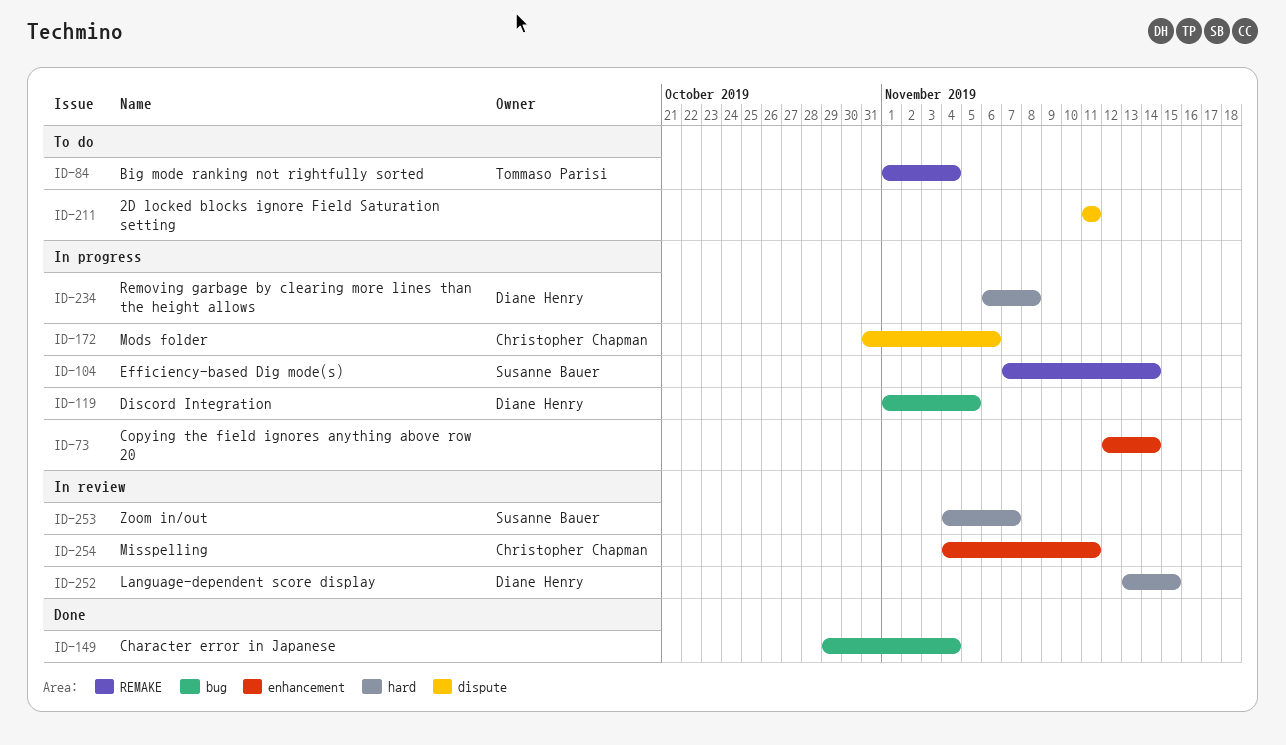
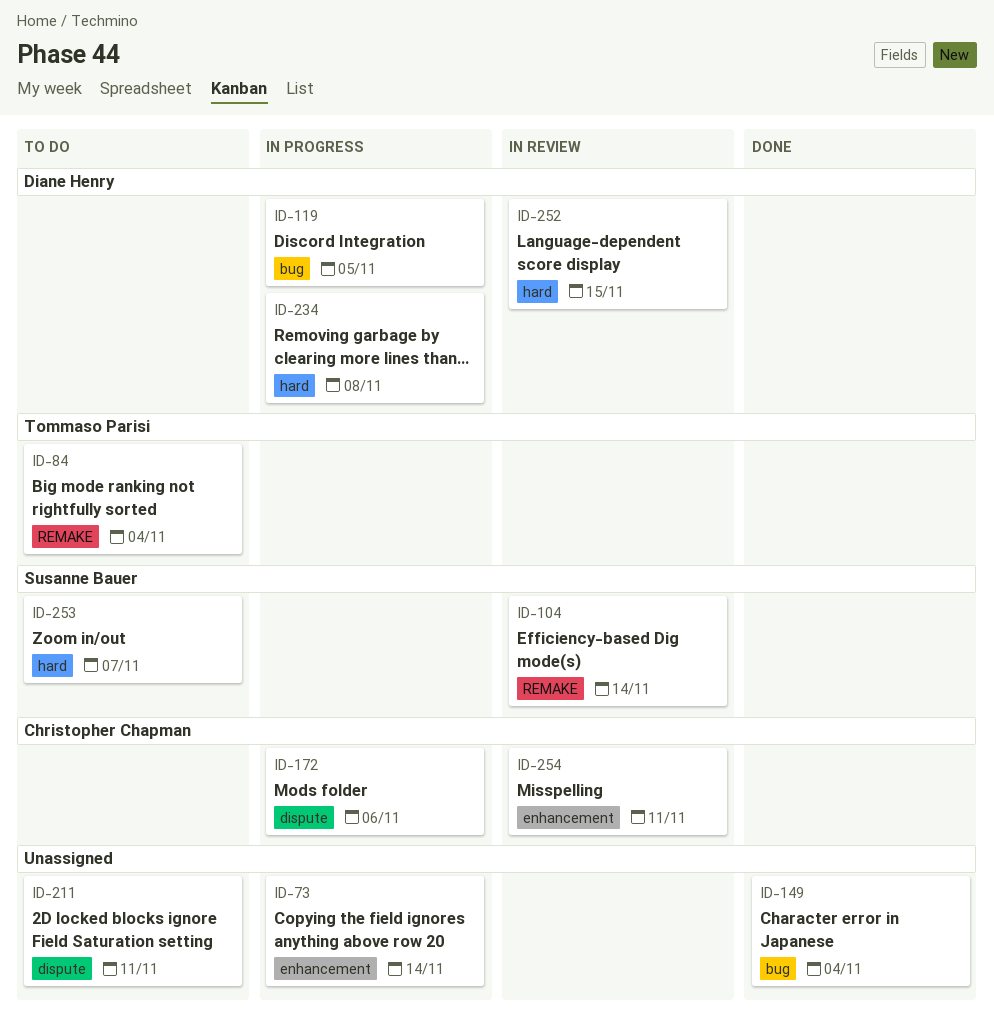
ID-104, status: In progress -> In review
ID-253, status: In review -> To do

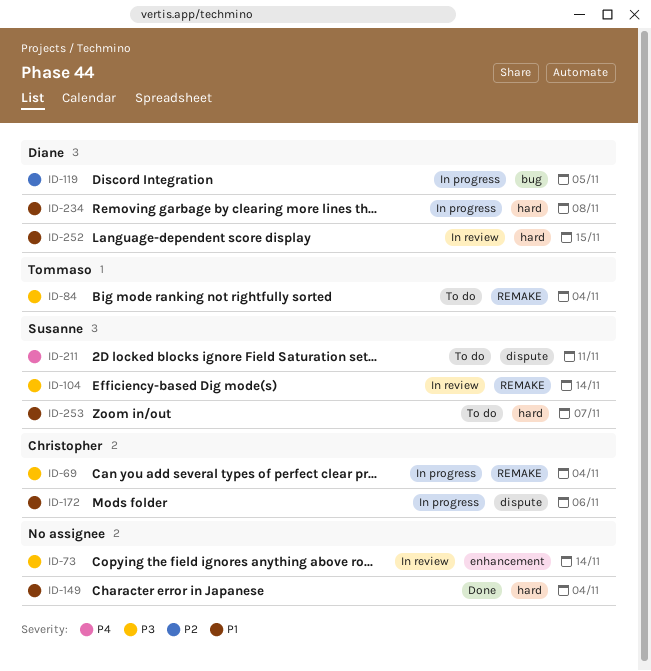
ID-69: none -> present
ID-73, status: In progress -> In review
ID-149, label: bug -> hard
ID-211, owner: none -> Susanne Bauer
ID-254: present -> none

